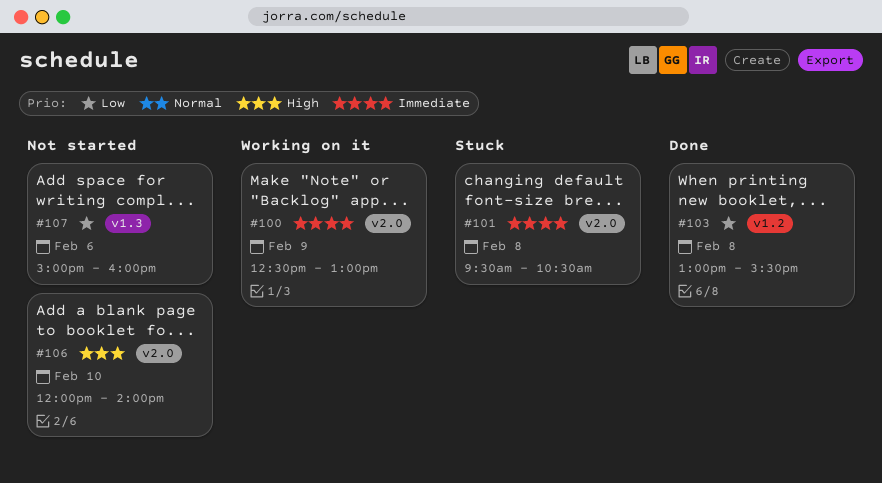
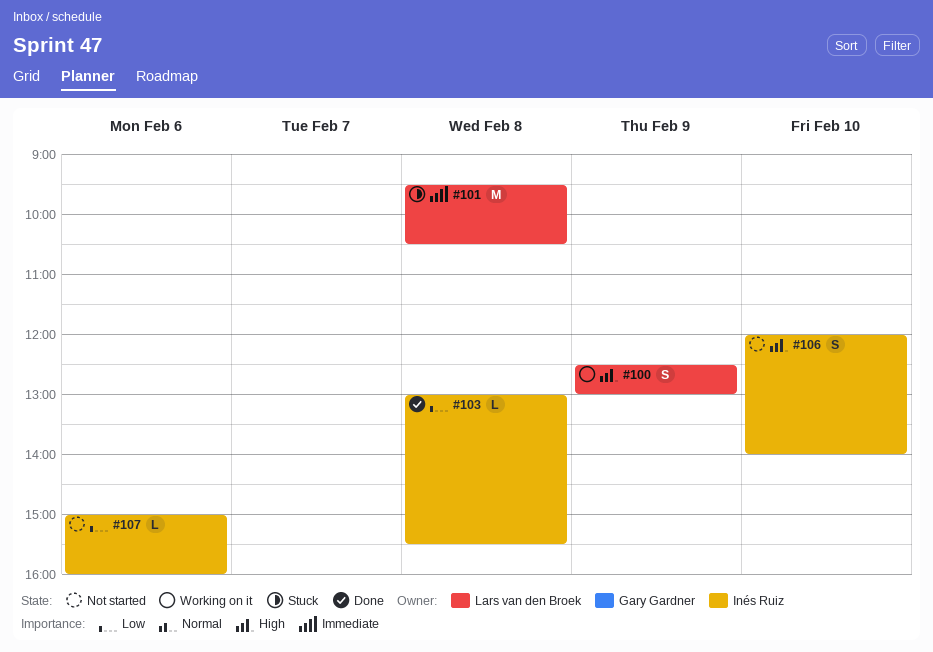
#100, priority: Immediate -> High

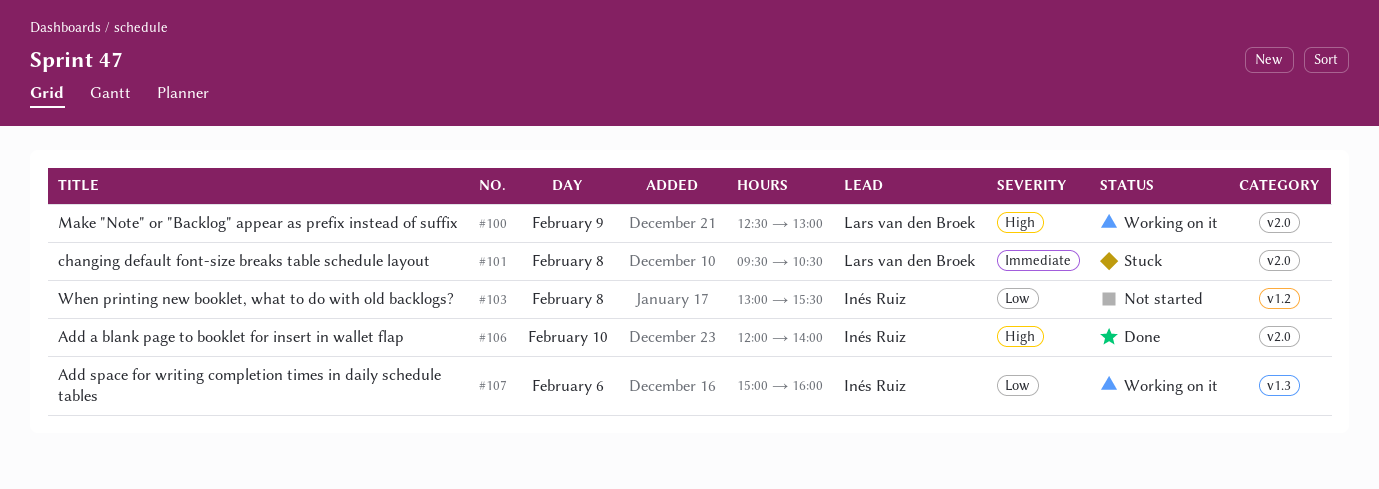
#103, status: Done -> Not started
#106, status: Not started -> Done
#107, status: Not started -> Working on it

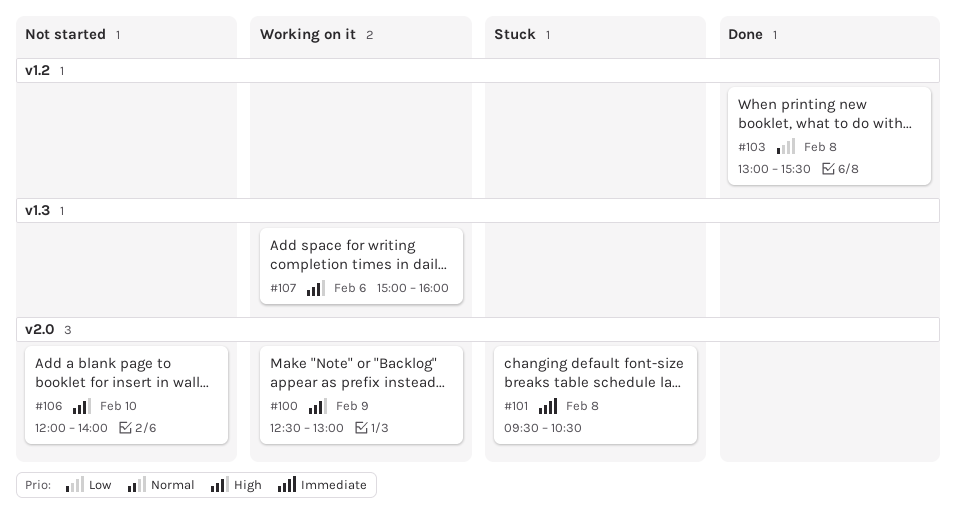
#103, status: Not started -> Done
#106, status: Done -> Not started
#107, priority: Low -> High

